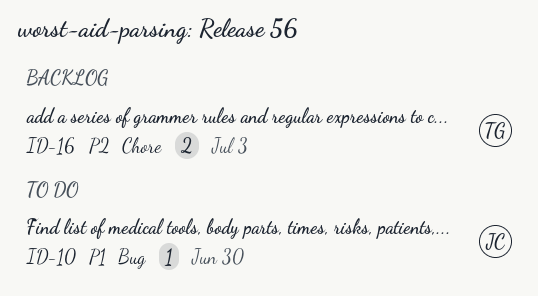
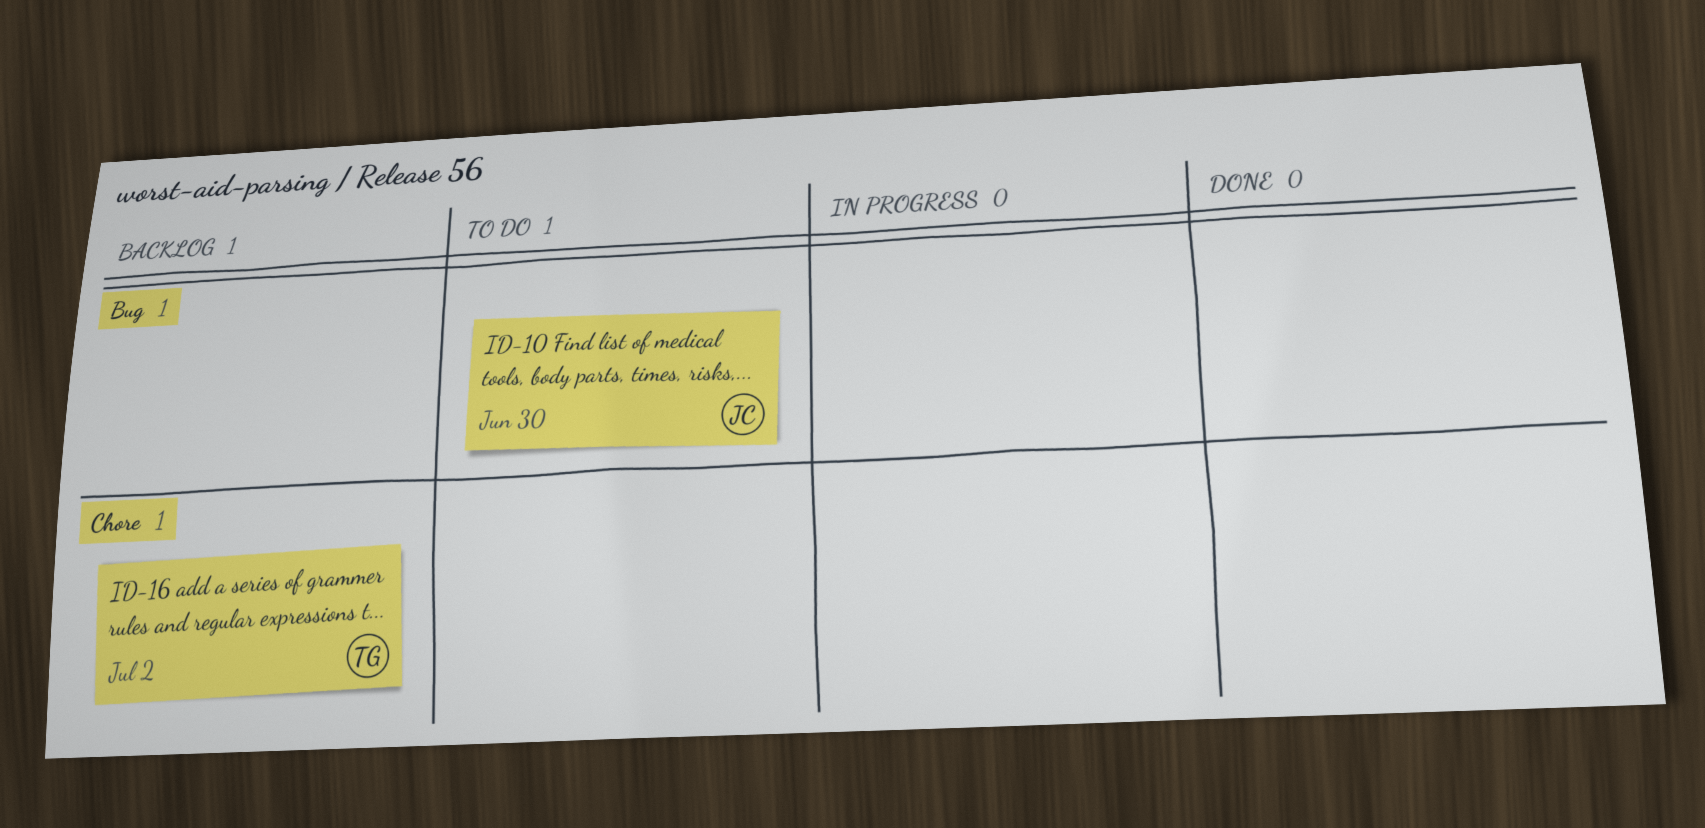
ID-16, due: Jul 3 -> Jul 2

